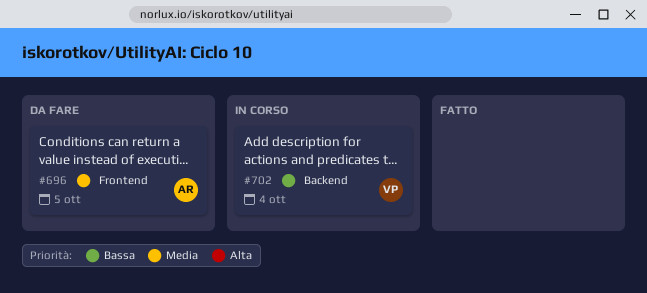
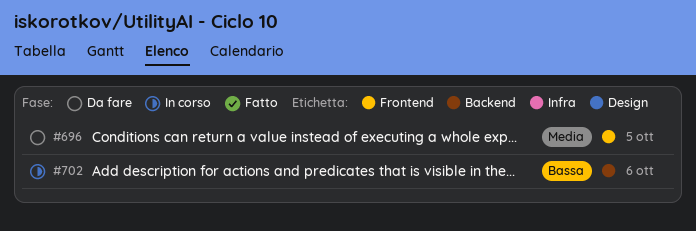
#702, due: Oct 4 -> Oct 6

